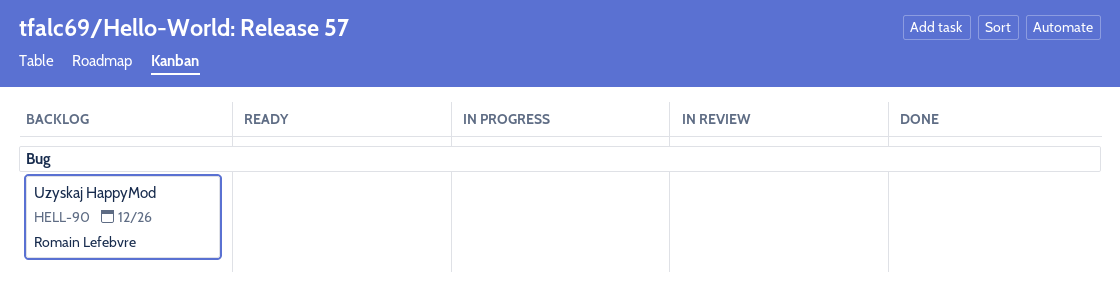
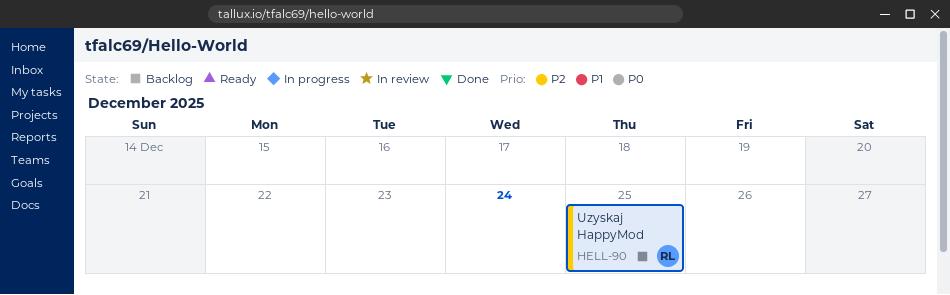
HELL-90, due: Dec 26 -> Dec 25

